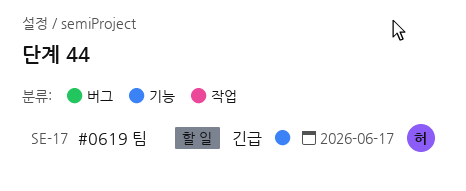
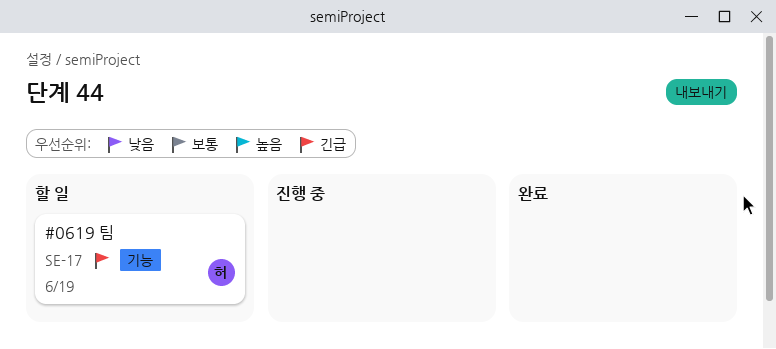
SE-17, due: Jun 17 -> Jun 19

